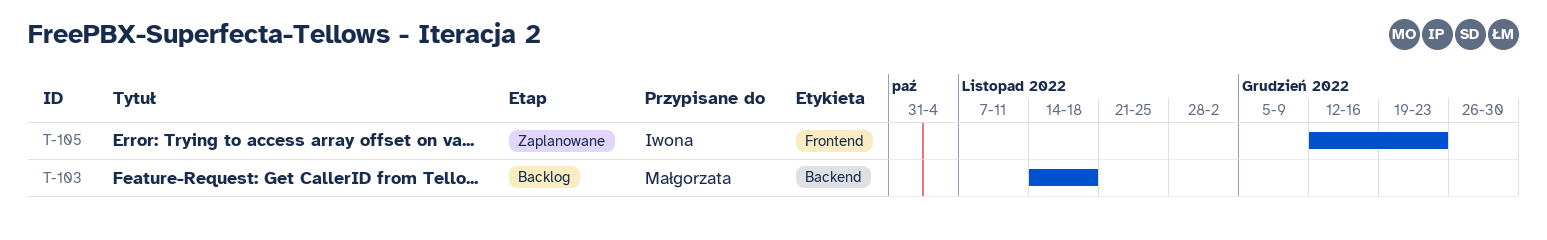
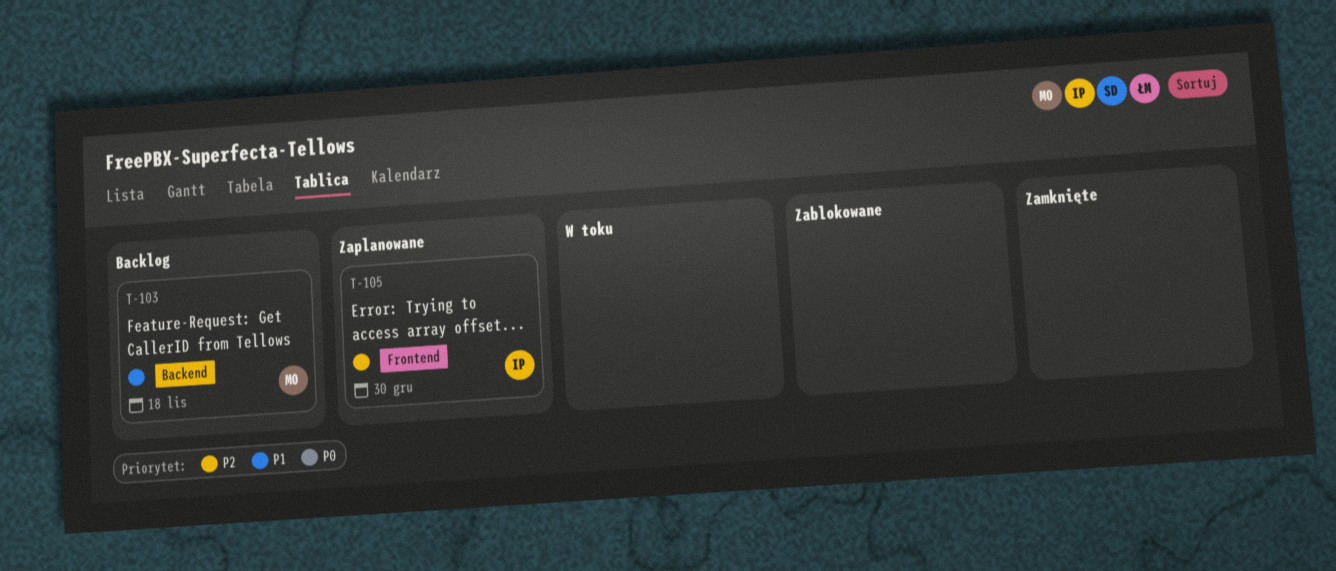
T-105, due: Dec 23 -> Dec 30

